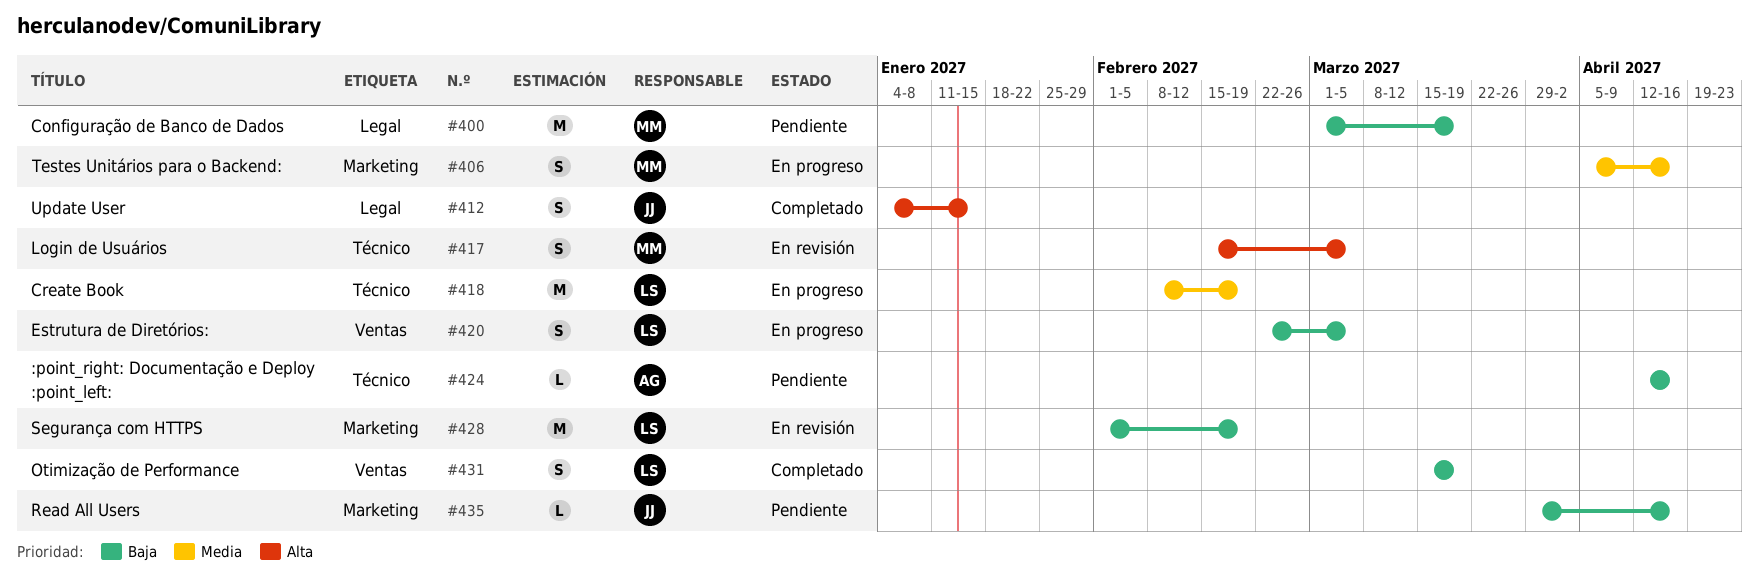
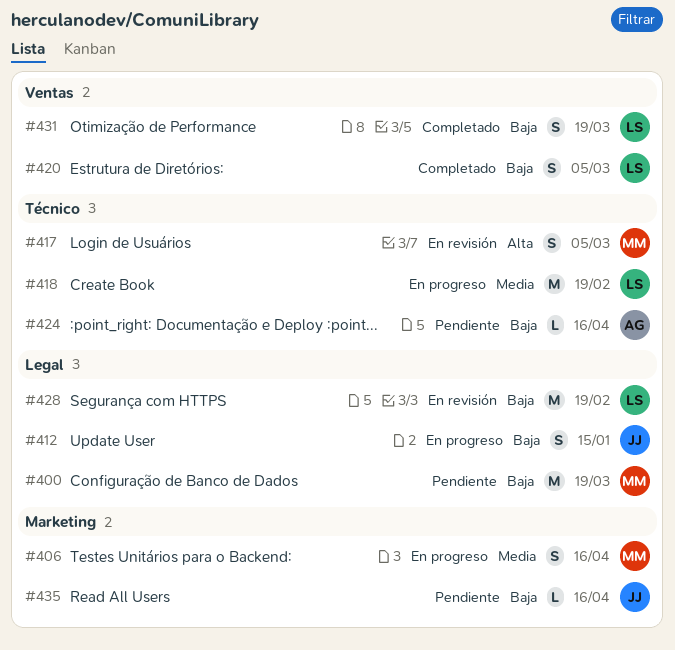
#412, status: Completado -> En progreso
#412, priority: Alta -> Baja
#420, status: En progreso -> Completado
#428, label: Marketing -> Legal

